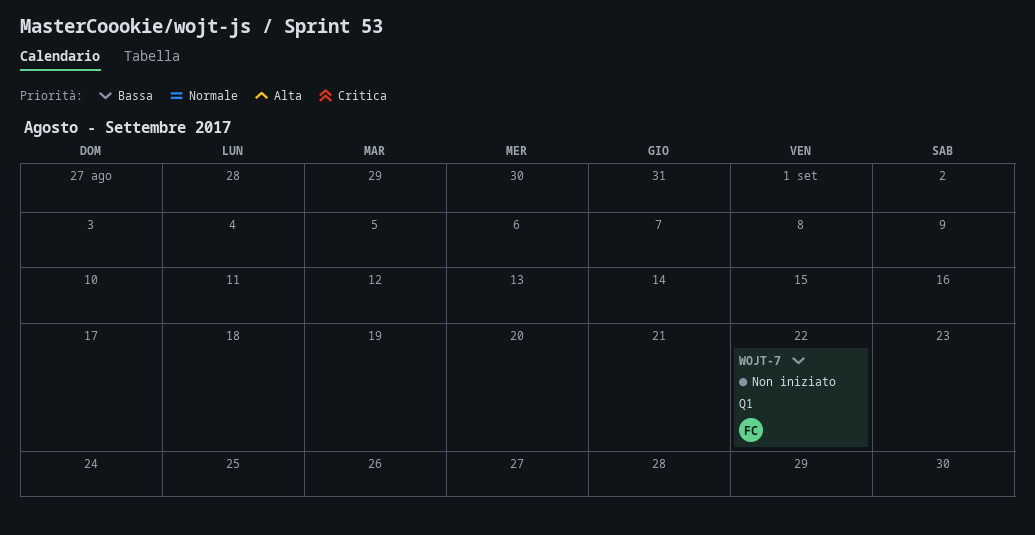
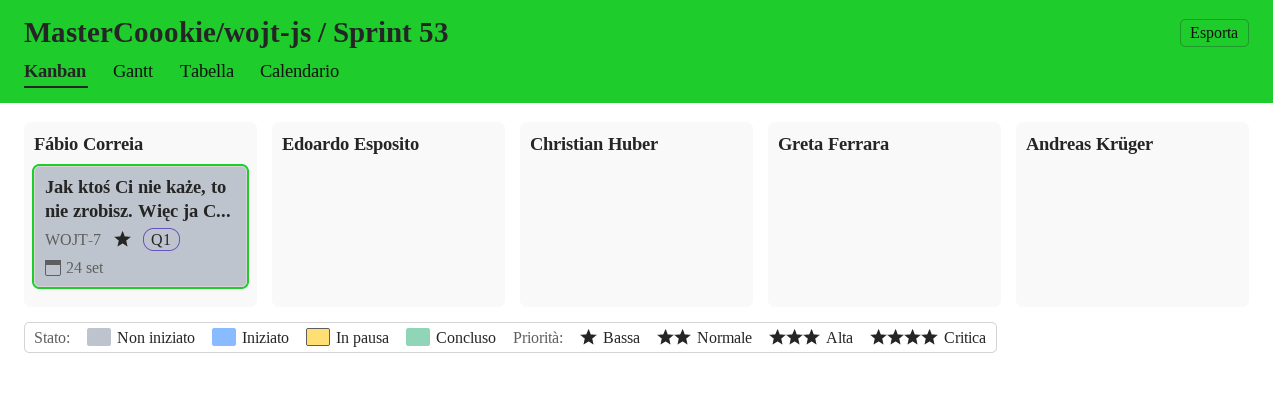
WOJT-7, due: Sep 22 -> Sep 24

